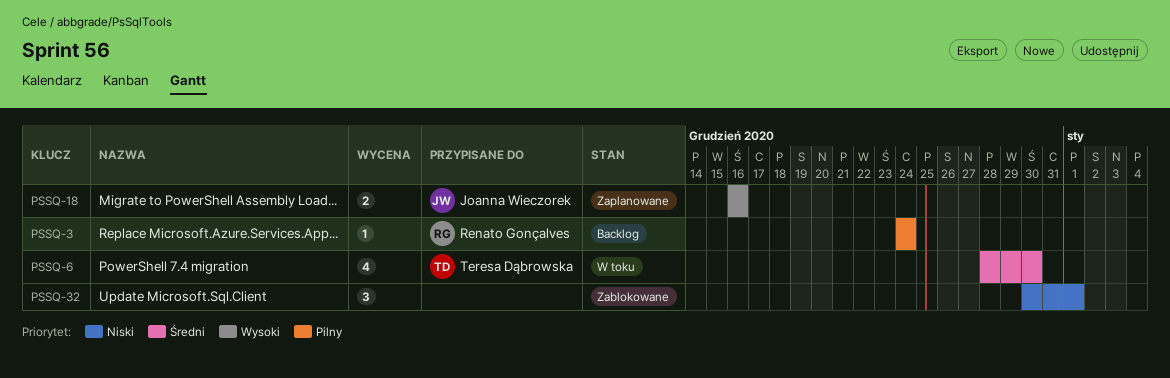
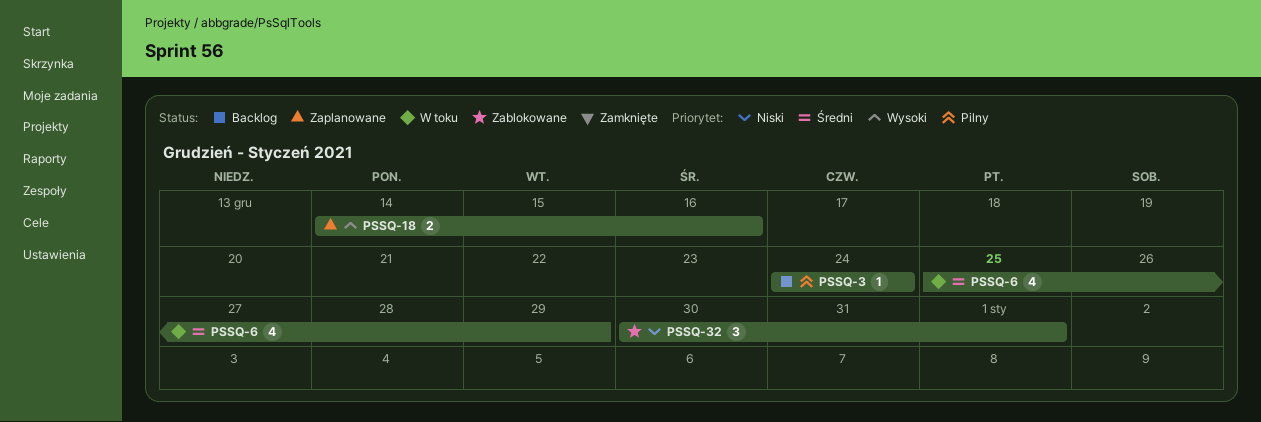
PSSQ-6, start: Dec 28 -> Dec 25
PSSQ-6, due: Dec 30 -> Dec 29
PSSQ-18, start: Dec 16 -> Dec 14

